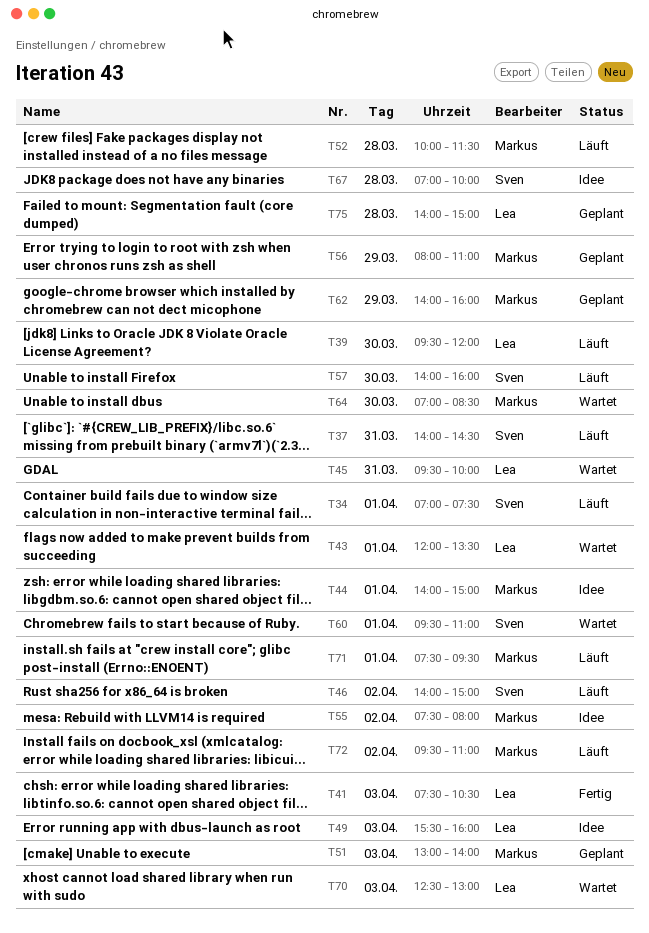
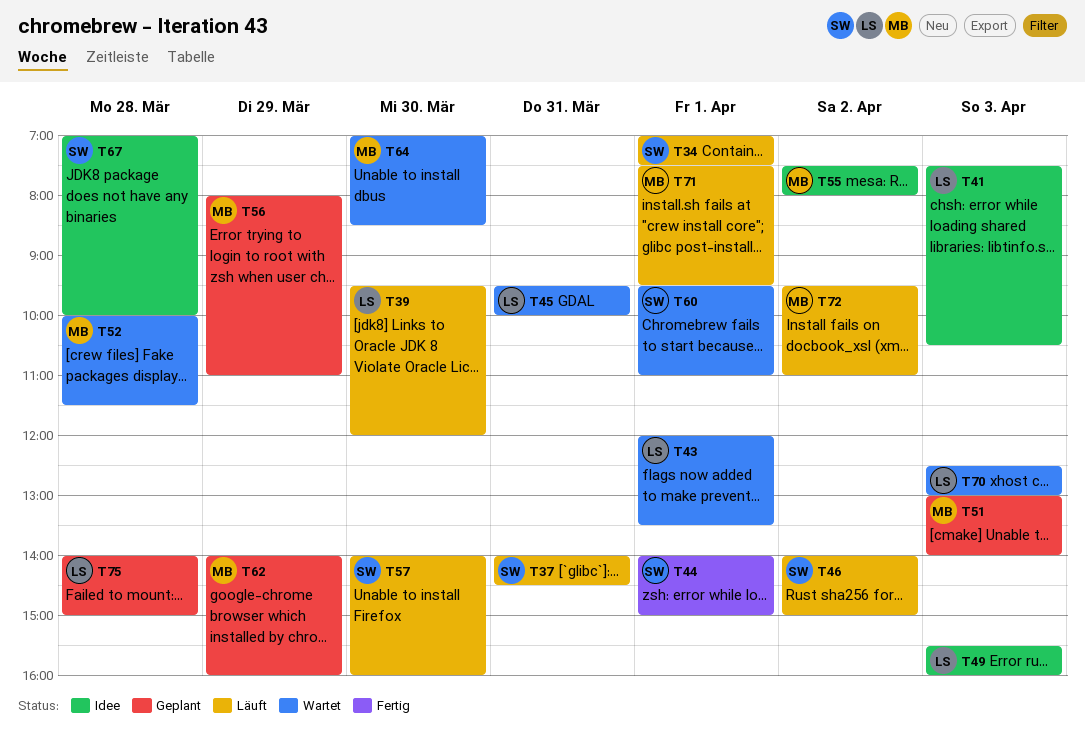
T41, status: Fertig -> Idee
T44, status: Idee -> Fertig
T44, owner: Markus -> Sven
T52, status: Läuft -> Wartet

